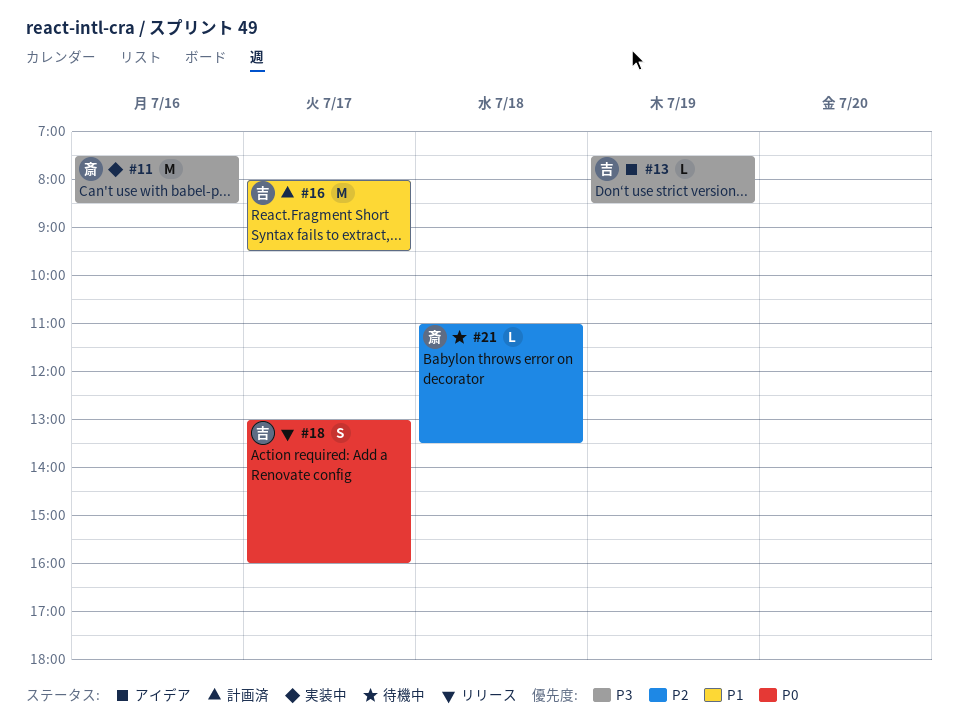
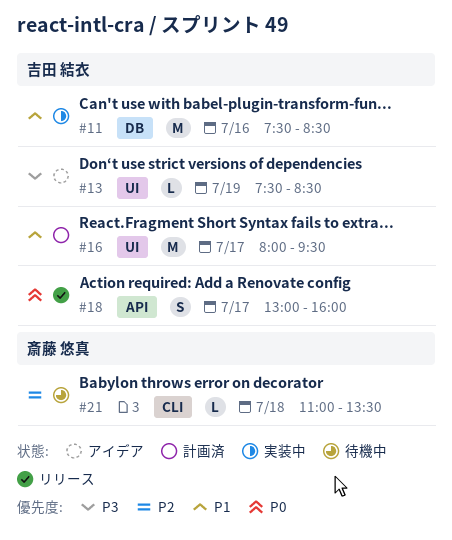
#11, owner: 斎藤 悠真 -> 吉田 結衣
#11, priority: P3 -> P1

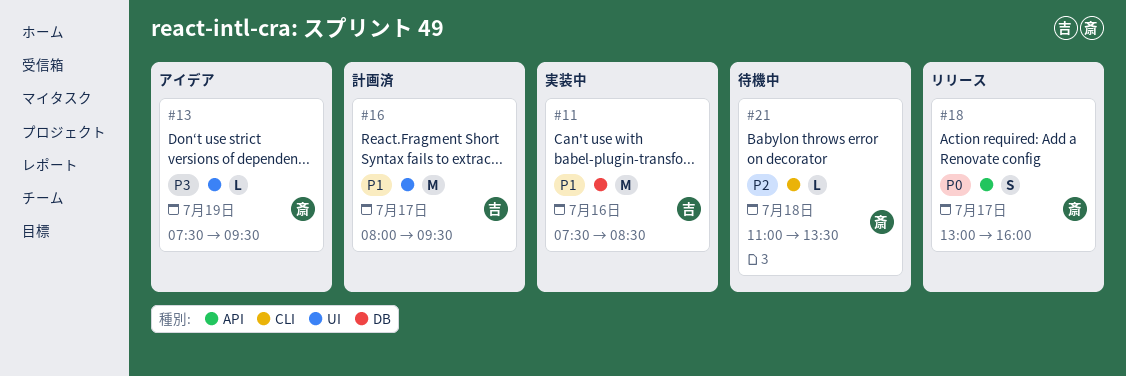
#13, owner: 吉田 結衣 -> 斎藤 悠真
#13, ends: 08:30 -> 09:30
#18, owner: 吉田 結衣 -> 斎藤 悠真

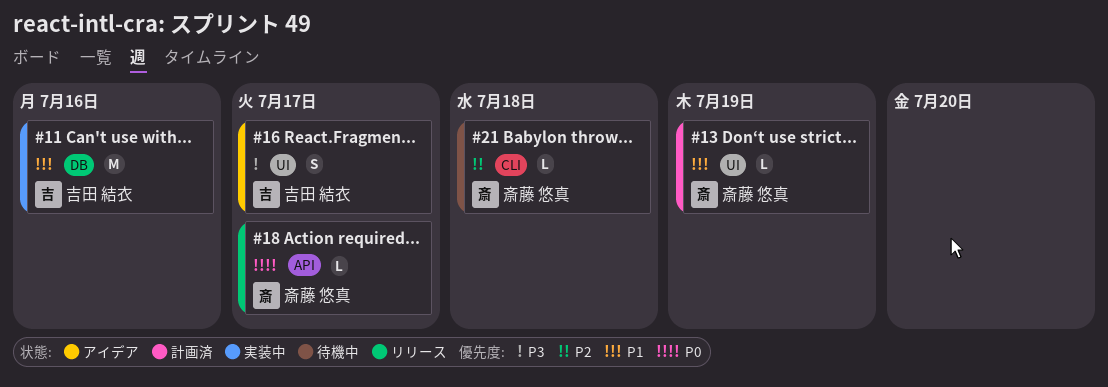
#13, status: アイデア -> 計画済
#13, priority: P3 -> P1
#16, status: 計画済 -> アイデア
#16, priority: P1 -> P3
#16, estimate: M -> S
#18, estimate: S -> L

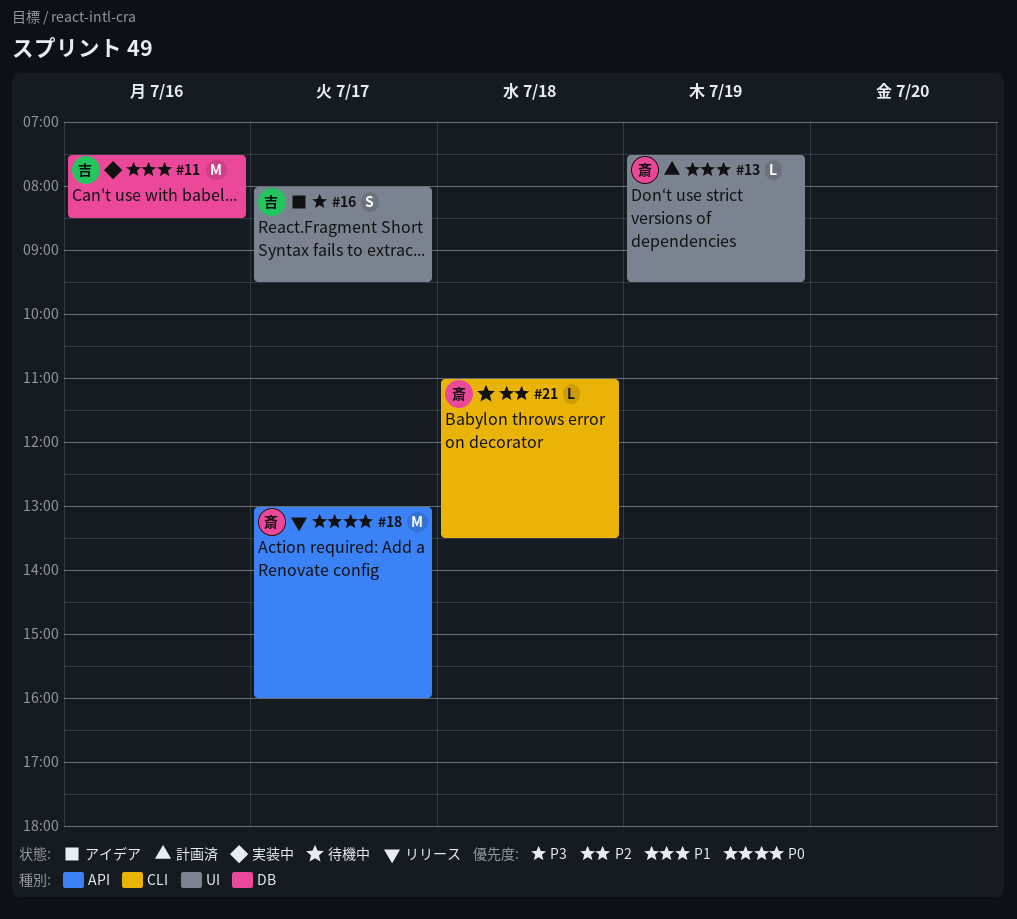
#18, estimate: L -> M

